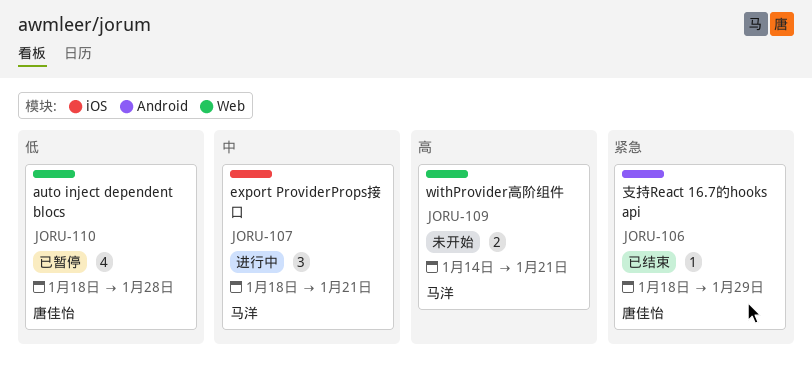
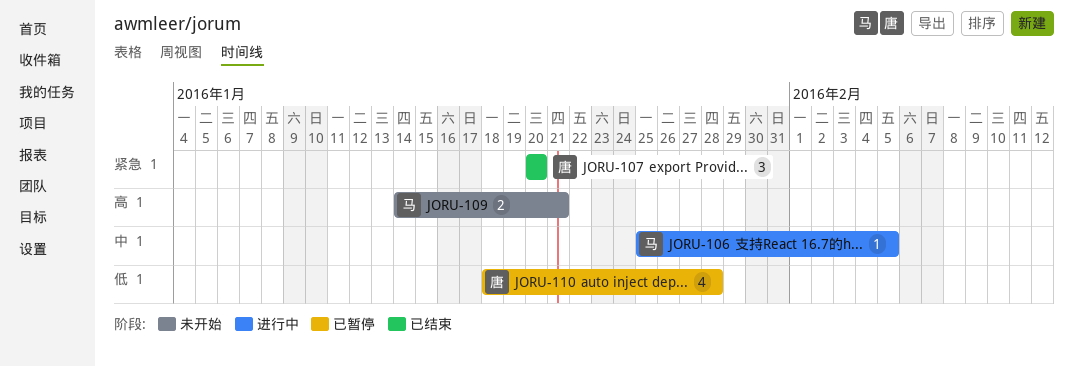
JORU-106, status: 已结束 -> 进行中
JORU-106, owner: 唐佳怡 -> 马洋
JORU-106, priority: 紧急 -> 中
JORU-106, start: Jan 18 -> Jan 25
JORU-106, due: Jan 29 -> Feb 5
JORU-107, status: 进行中 -> 已结束
JORU-107, owner: 马洋 -> 唐佳怡
JORU-107, priority: 中 -> 紧急
JORU-107, start: Jan 18 -> Jan 20
JORU-107, due: Jan 21 -> Jan 20

